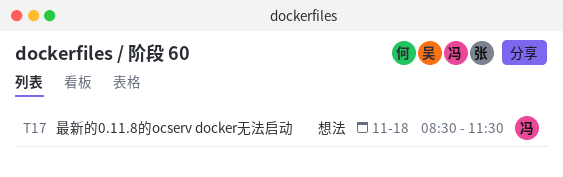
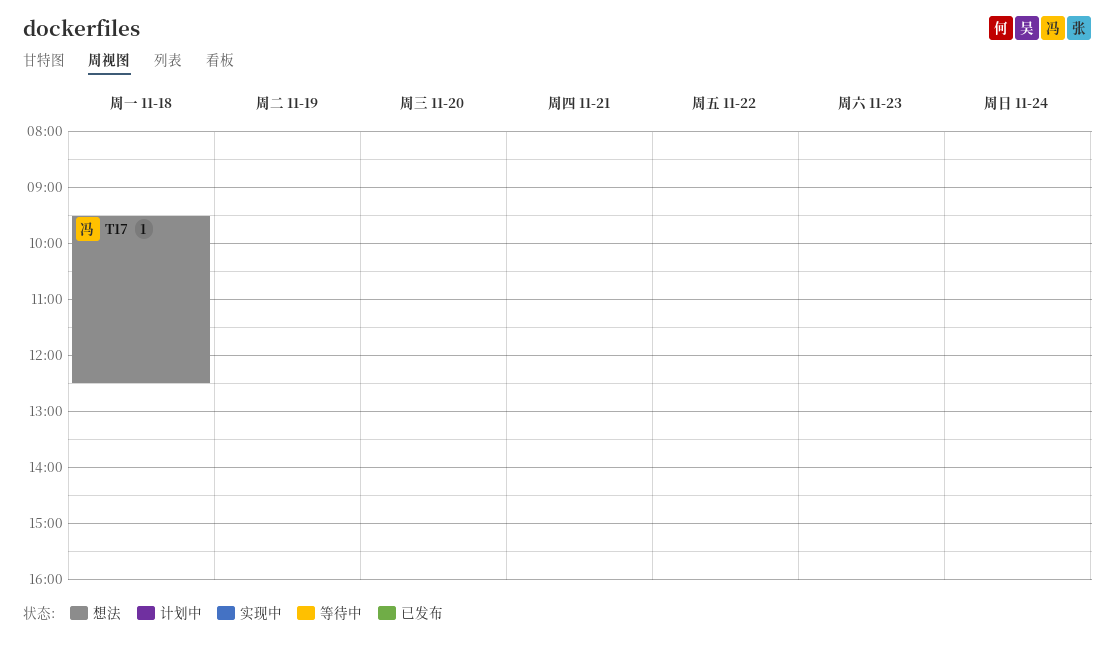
T17, begins: 08:30 -> 09:30
T17, ends: 11:30 -> 12:30

